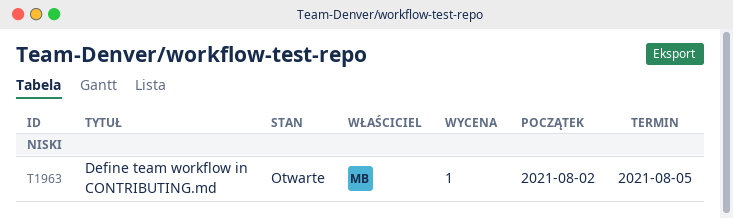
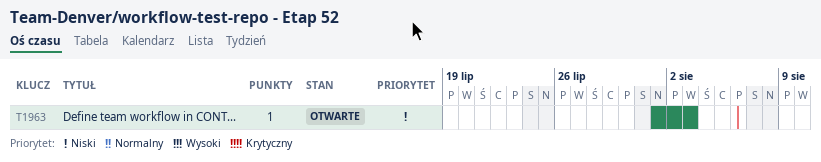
T1963, start: Aug 2 -> Aug 1
T1963, due: Aug 5 -> Aug 3

